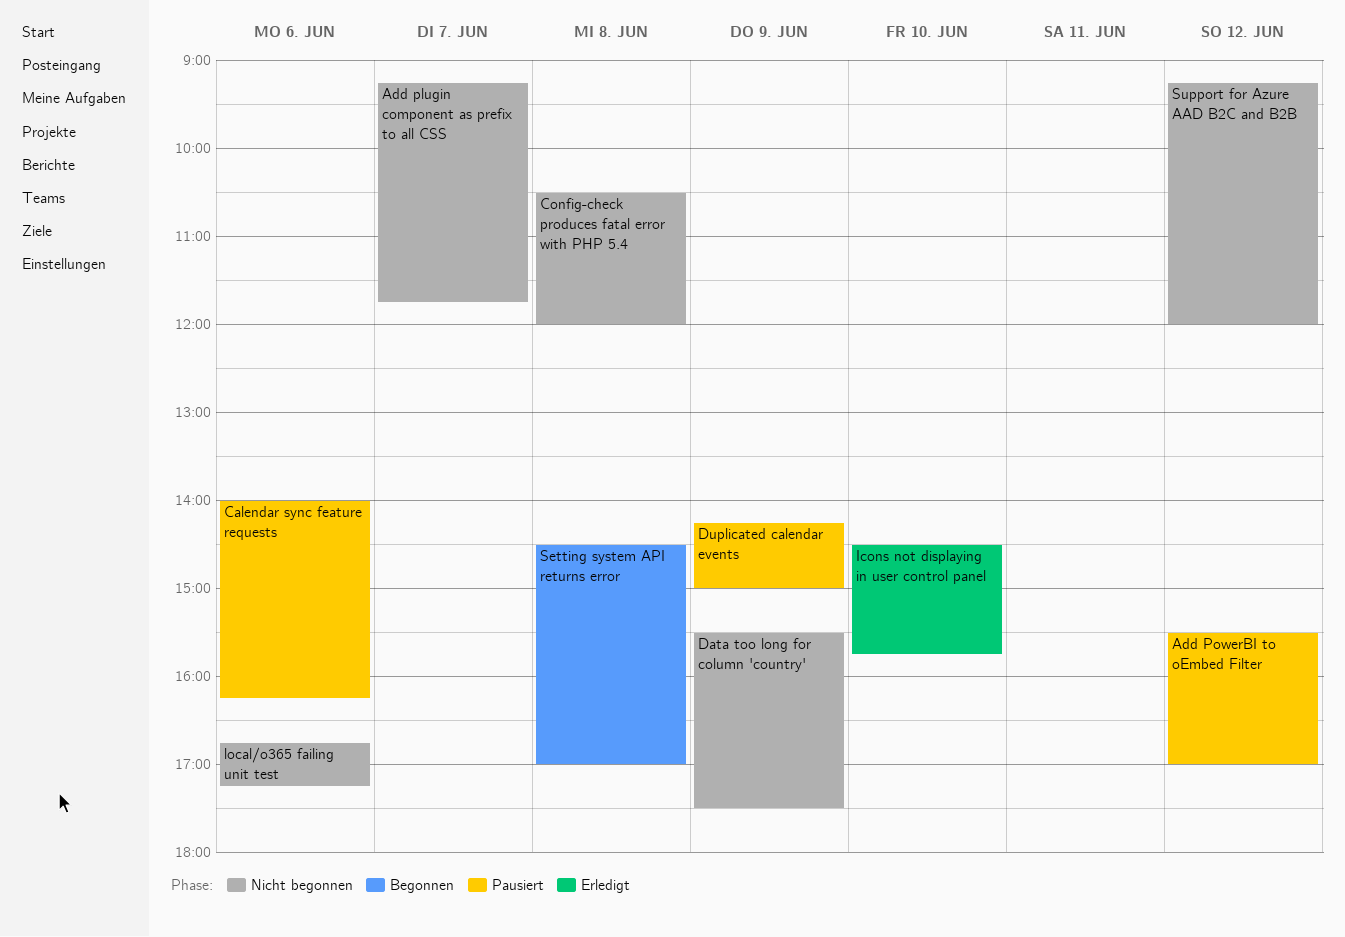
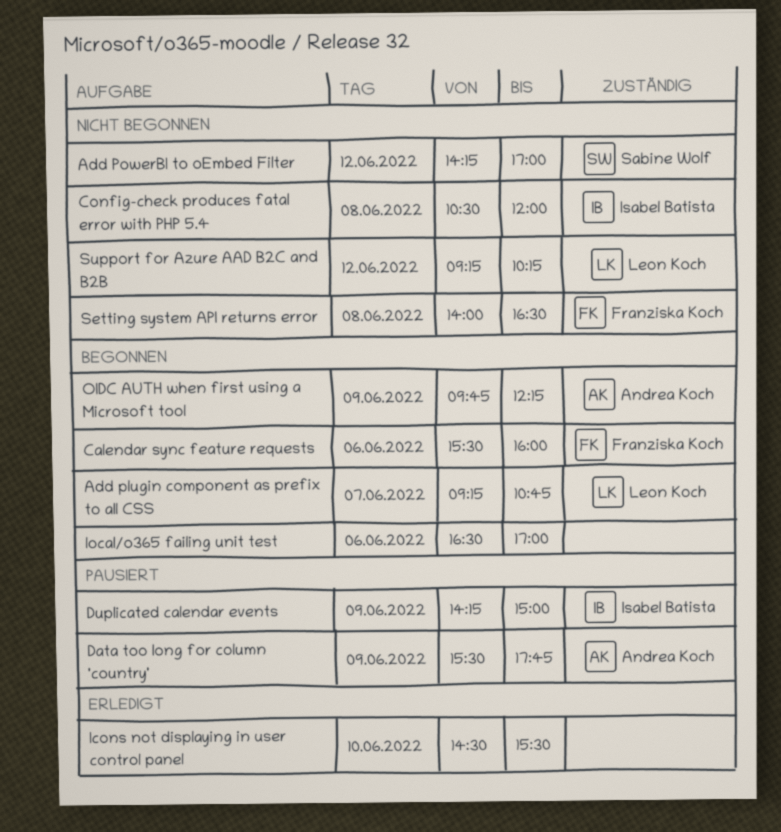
Add plugin component as prefix to all CSS, status: Nicht begonnen -> Begonnen
Add plugin component as prefix to all CSS, ends: 11:45 -> 10:45
Add PowerBI to oEmbed Filter, status: Pausiert -> Nicht begonnen
Add PowerBI to oEmbed Filter, begins: 15:30 -> 14:15
Calendar sync feature requests, status: Pausiert -> Begonnen
Calendar sync feature requests, begins: 14:00 -> 15:30
Calendar sync feature requests, ends: 16:15 -> 16:00
Data too long for column 'country', status: Nicht begonnen -> Pausiert
Data too long for column 'country', ends: 17:30 -> 17:45
Icons not displaying in user control panel, ends: 15:45 -> 15:30
local/o365 failing unit test, status: Nicht begonnen -> Begonnen
local/o365 failing unit test, begins: 16:45 -> 16:30
local/o365 failing unit test, ends: 17:15 -> 17:00
OIDC AUTH when first using a Microsoft tool: none -> present
Setting system API returns error, status: Begonnen -> Nicht begonnen
Setting system API returns error, begins: 14:30 -> 14:00
Setting system API returns error, ends: 17:00 -> 16:30
Support for Azure AAD B2C and B2B, ends: 12:00 -> 10:15

